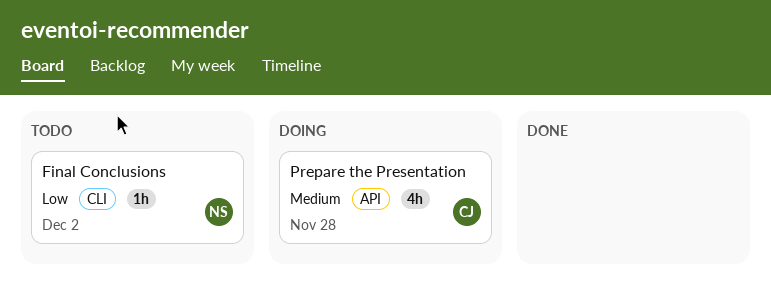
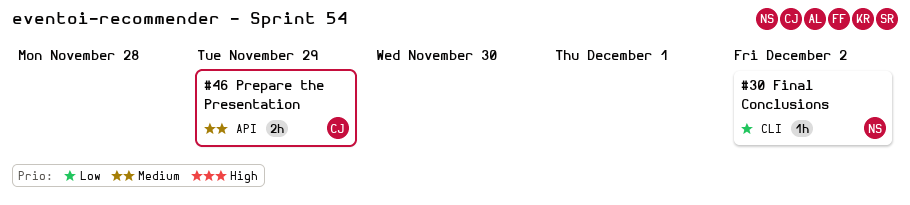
Prepare the Presentation, estimate: 4h -> 2h
Prepare the Presentation, due: Nov 28 -> Nov 29

